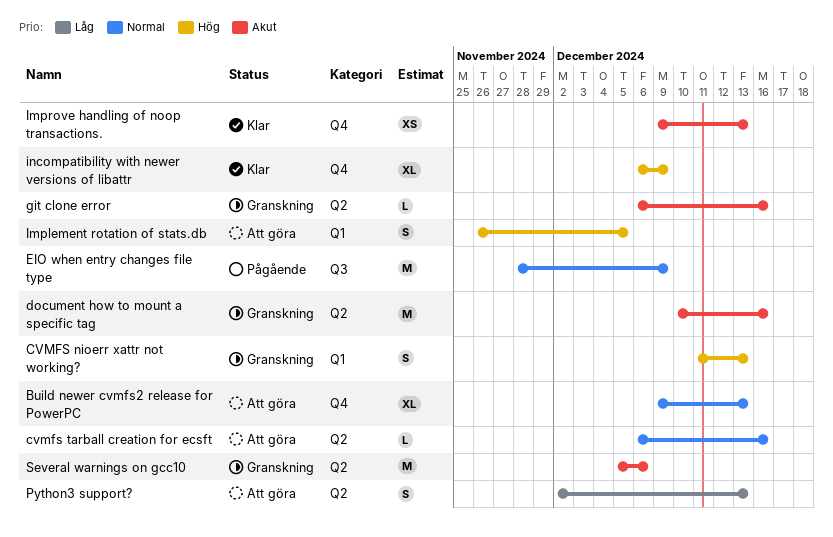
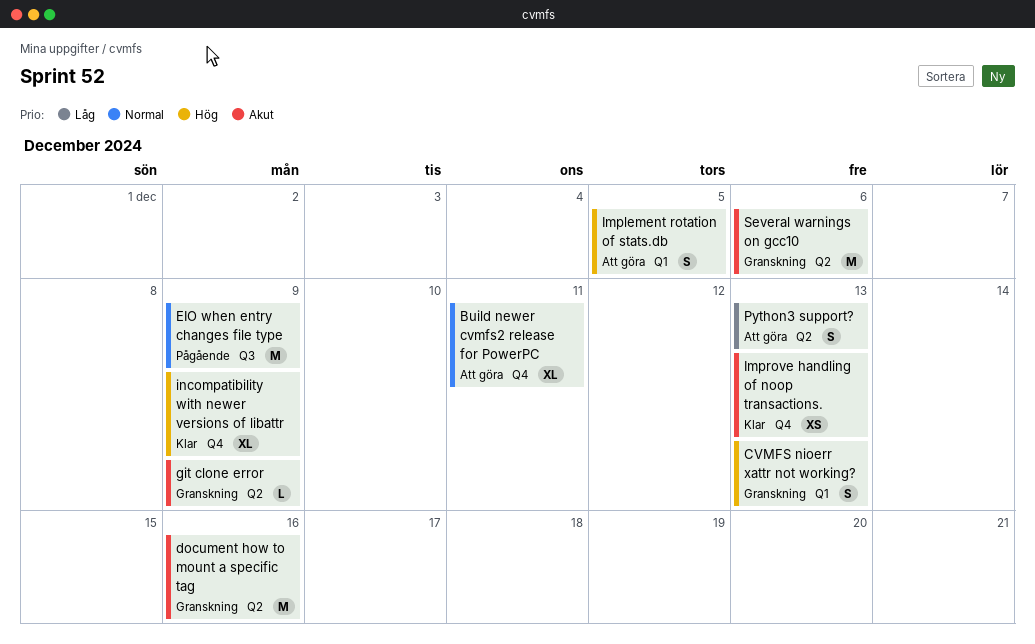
Build newer cvmfs2 release for PowerPC, due: Dec 13 -> Dec 11
cvmfs tarball creation for ecsft: present -> none
git clone error, due: Dec 16 -> Dec 9

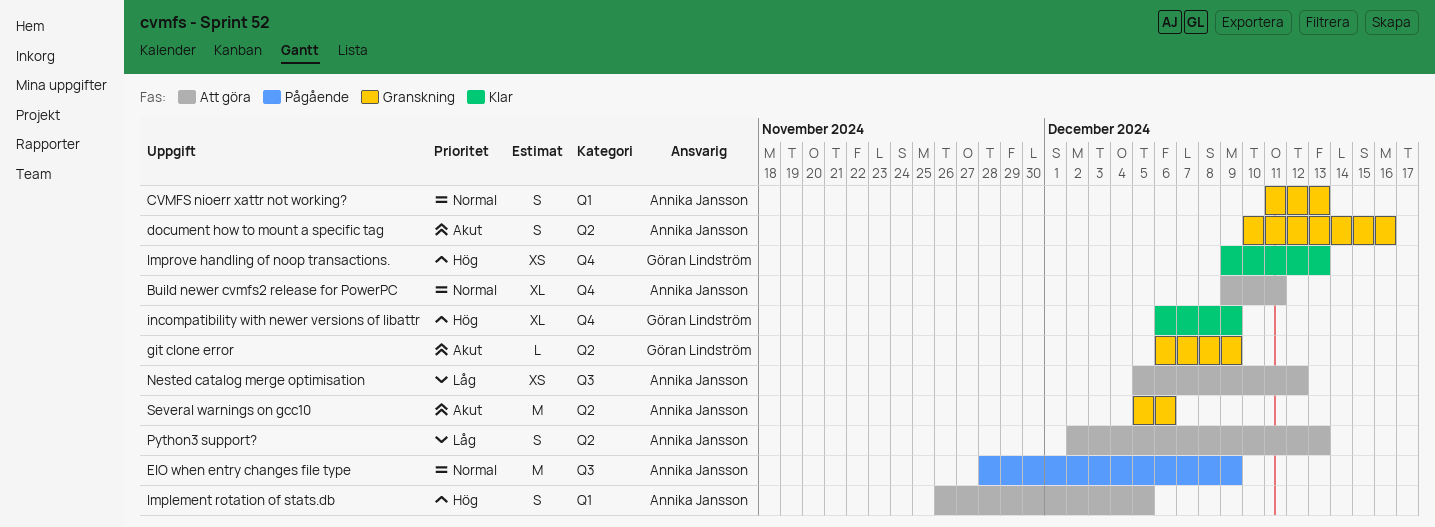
CVMFS nioerr xattr not working?, priority: Hög -> Normal
document how to mount a specific tag, estimate: M -> S
Improve handling of noop transactions., priority: Akut -> Hög
Nested catalog merge optimisation: none -> present

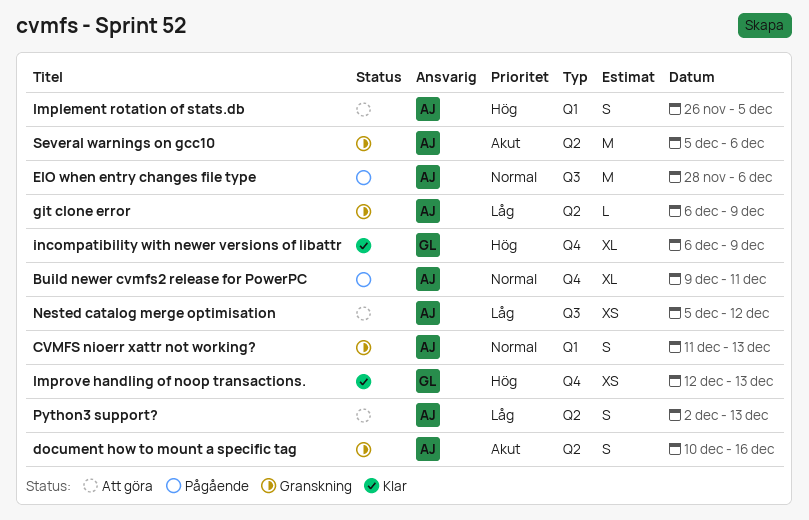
Build newer cvmfs2 release for PowerPC, status: Att göra -> Pågående
EIO when entry changes file type, due: Dec 9 -> Dec 6
git clone error, owner: Göran Lindström -> Annika Jansson
git clone error, priority: Akut -> Låg
Improve handling of noop transactions., start: Dec 9 -> Dec 12

